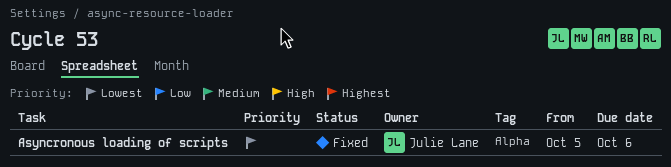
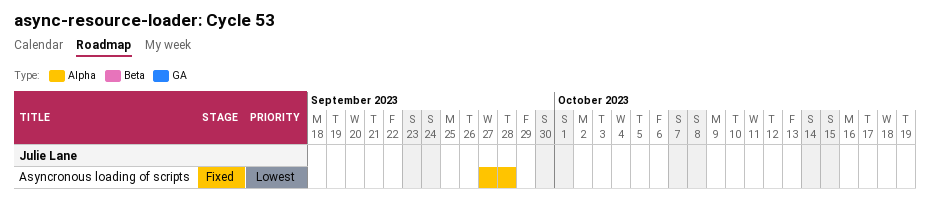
Asyncronous loading of scripts, start: Oct 5 -> Sep 27
Asyncronous loading of scripts, due: Oct 6 -> Sep 28

